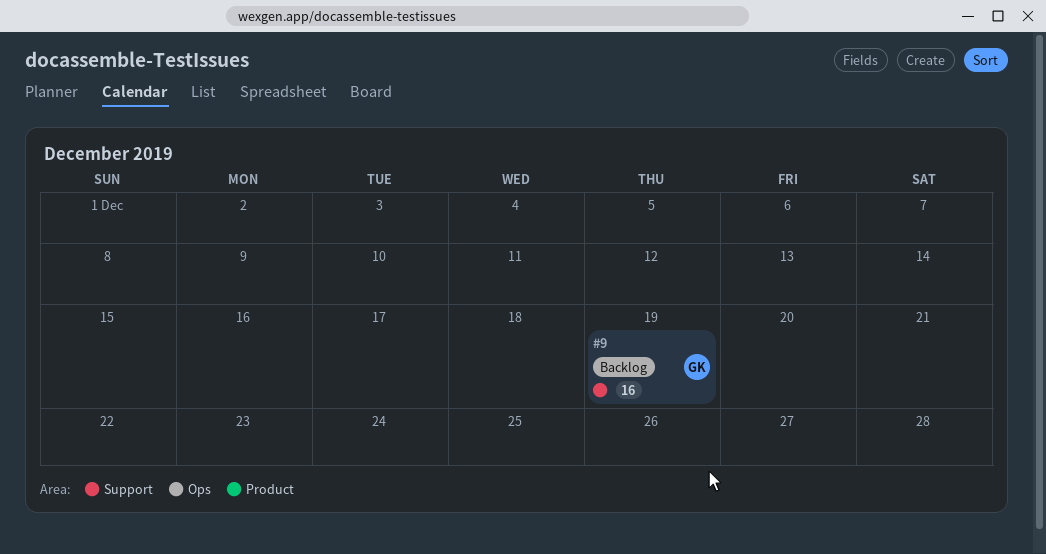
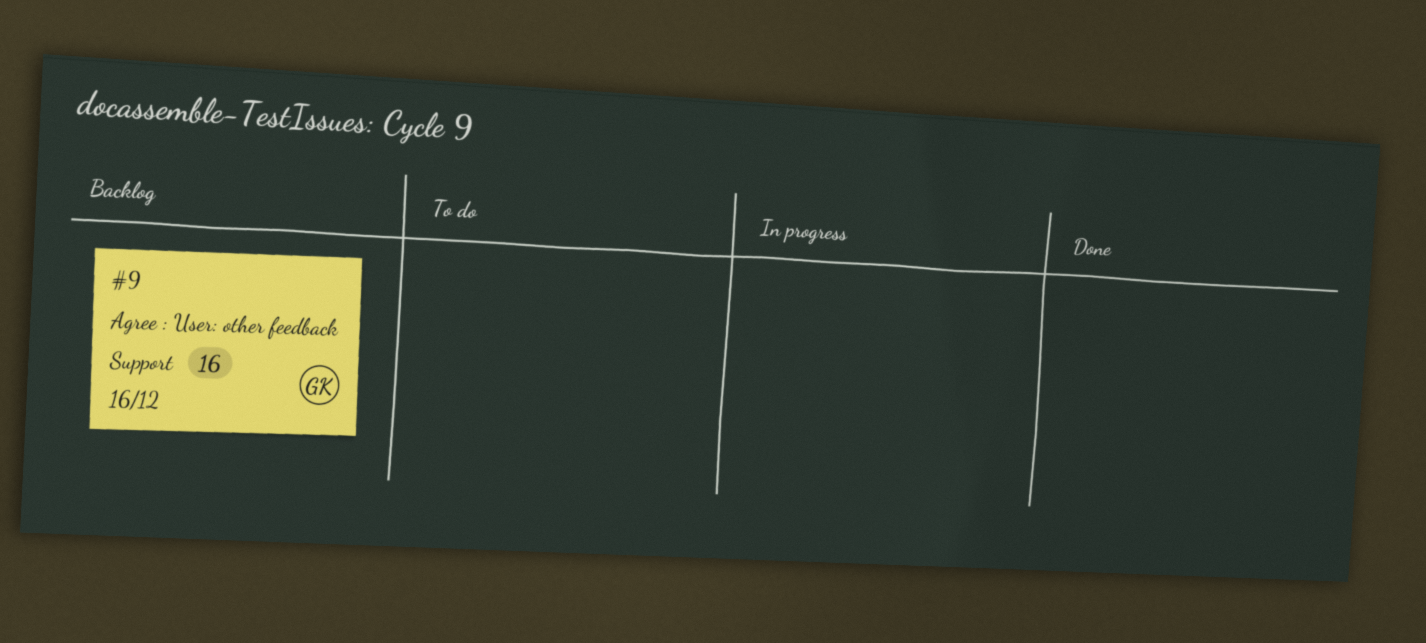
#9, due: Dec 19 -> Dec 16

